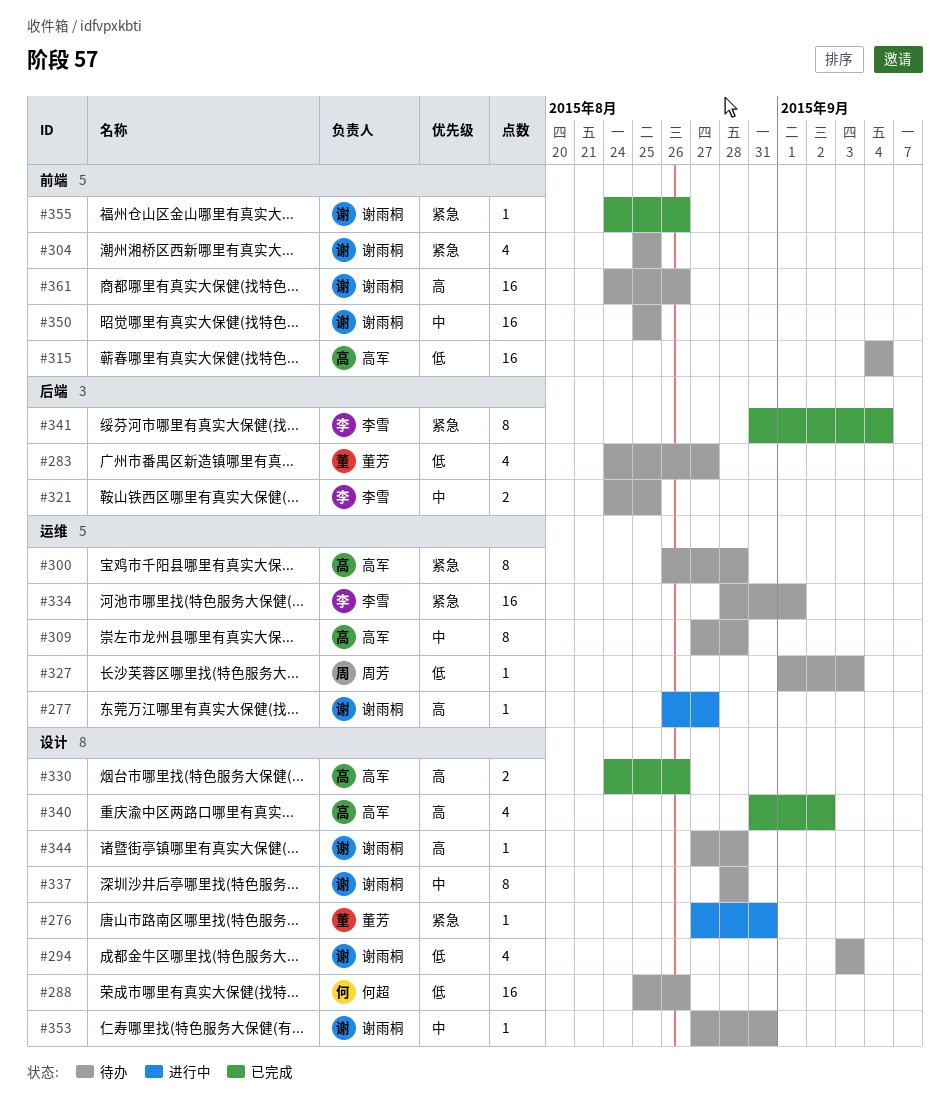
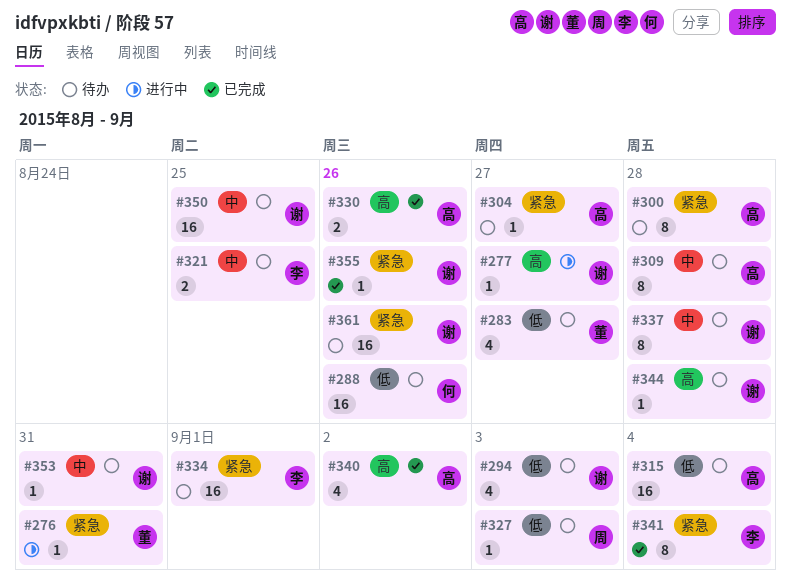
#304, owner: 谢雨桐 -> 高军
#304, estimate: 4 -> 1
#304, due: Aug 25 -> Aug 27
#361, priority: 高 -> 紧急

